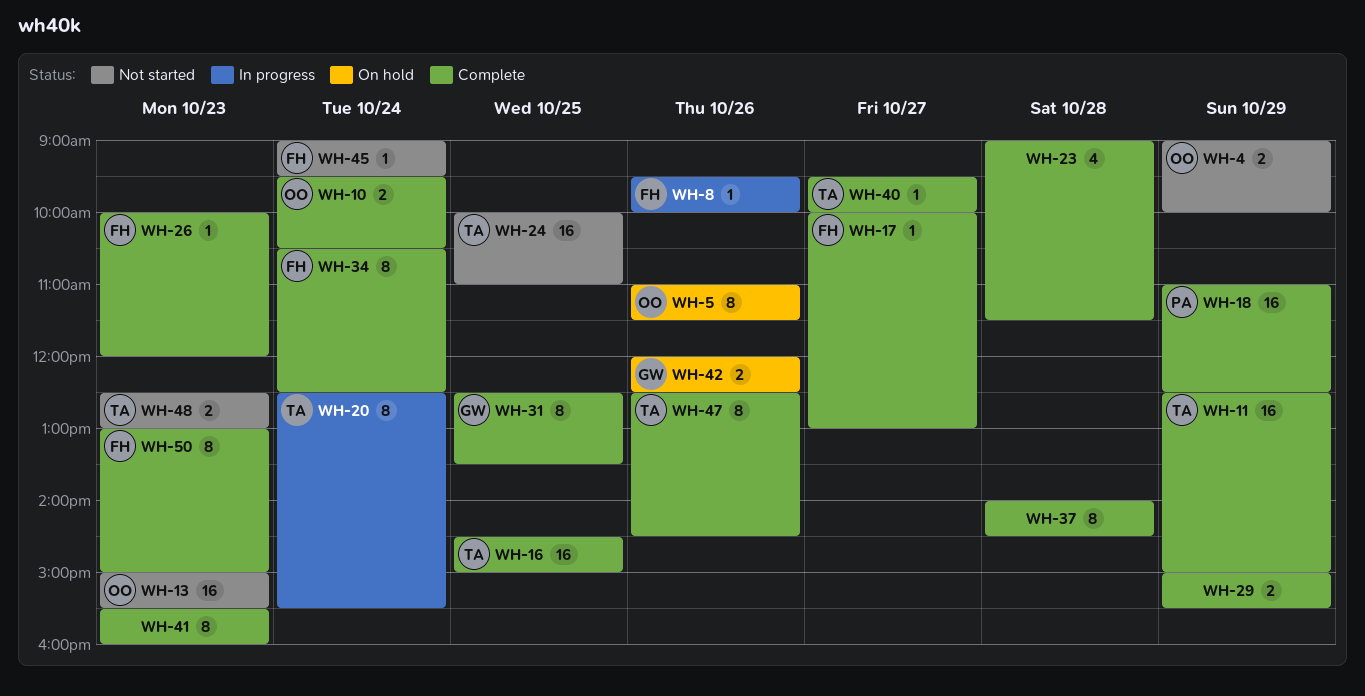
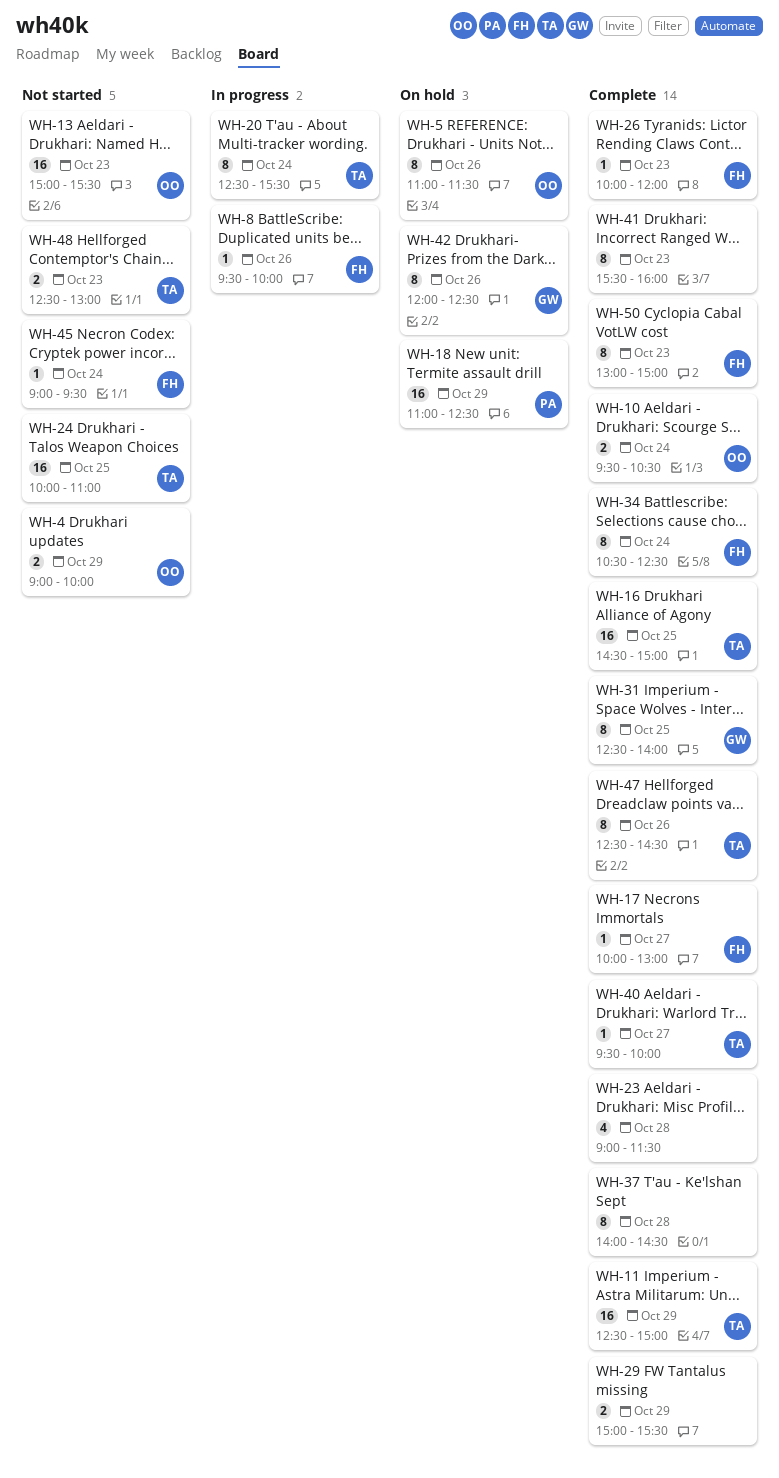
WH-18, status: Complete -> On hold
WH-31, ends: 13:30 -> 14:00
WH-42, estimate: 2 -> 8

